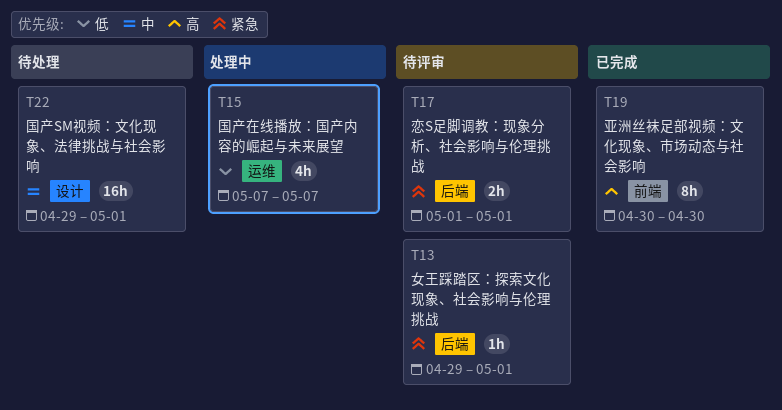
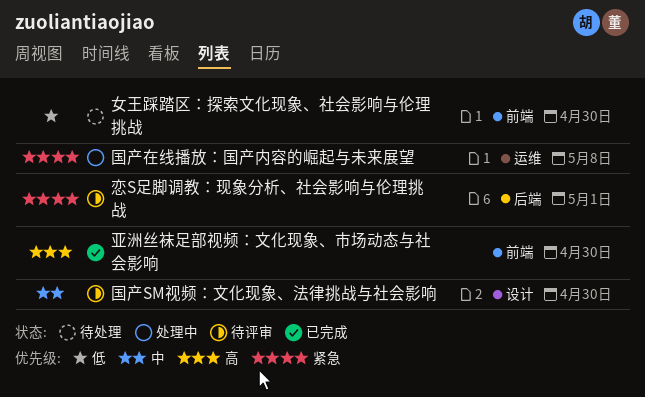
国产SM视频：文化现象、法律挑战与社会影响, status: 待处理 -> 待评审
国产SM视频：文化现象、法律挑战与社会影响, due: May 1 -> Apr 30
国产在线播放：国产内容的崛起与未来展望, priority: 低 -> 紧急
国产在线播放：国产内容的崛起与未来展望, due: May 7 -> May 8
女王踩踏区：探索文化现象、社会影响与伦理挑战, status: 待评审 -> 待处理
女王踩踏区：探索文化现象、社会影响与伦理挑战, priority: 紧急 -> 低
女王踩踏区：探索文化现象、社会影响与伦理挑战, label: 后端 -> 前端
女王踩踏区：探索文化现象、社会影响与伦理挑战, due: May 1 -> Apr 30

